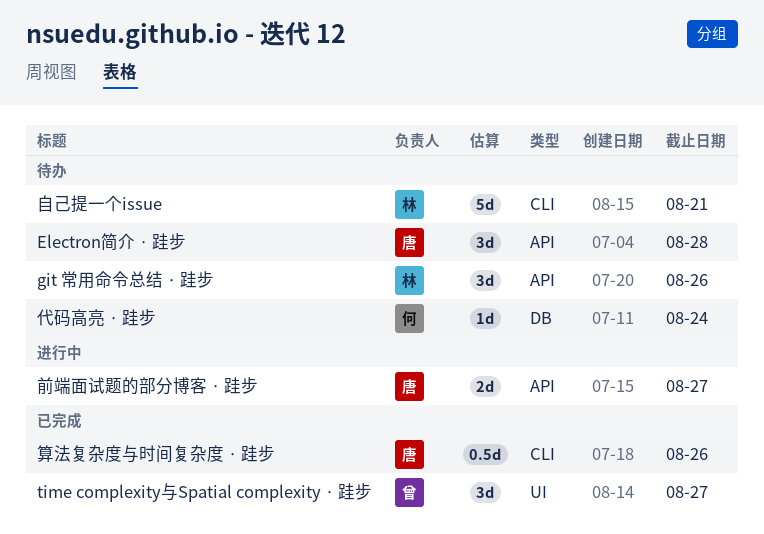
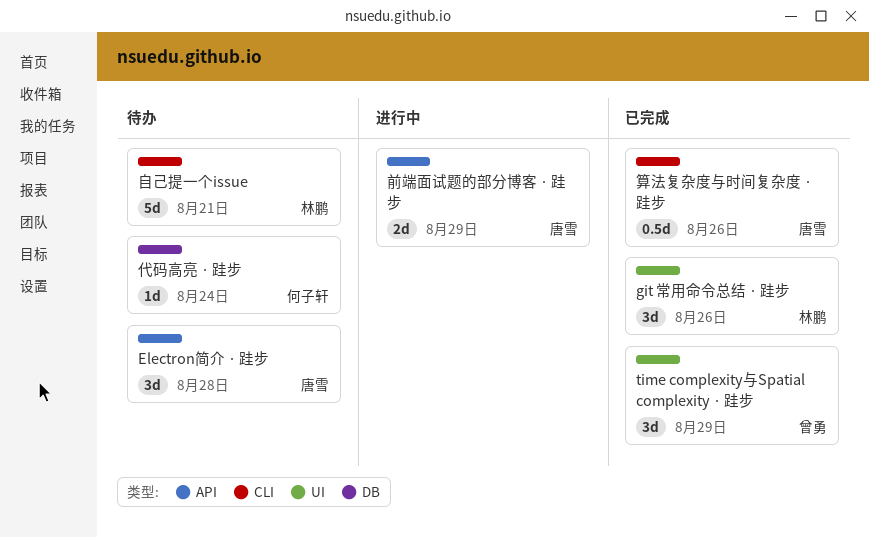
git 常用命令总结 · 跬步, status: 待办 -> 已完成
git 常用命令总结 · 跬步, label: API -> UI
time complexity与Spatial complexity · 跬步, due: Aug 27 -> Aug 29
前端面试题的部分博客 · 跬步, due: Aug 27 -> Aug 29

